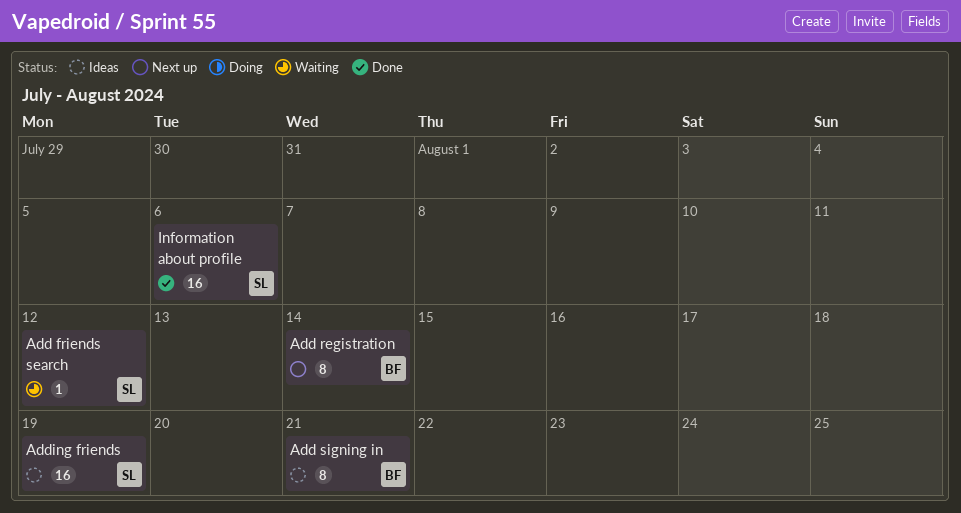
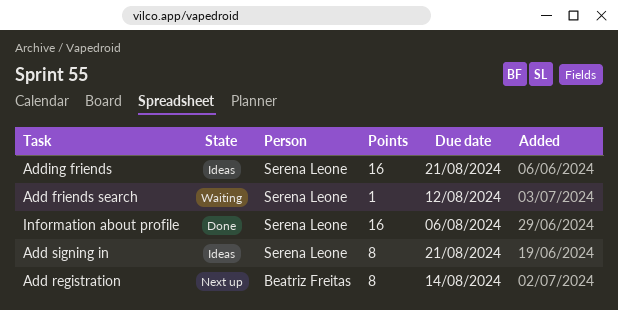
Add signing in, owner: Beatriz Freitas -> Serena Leone
Adding friends, due: Aug 19 -> Aug 21

